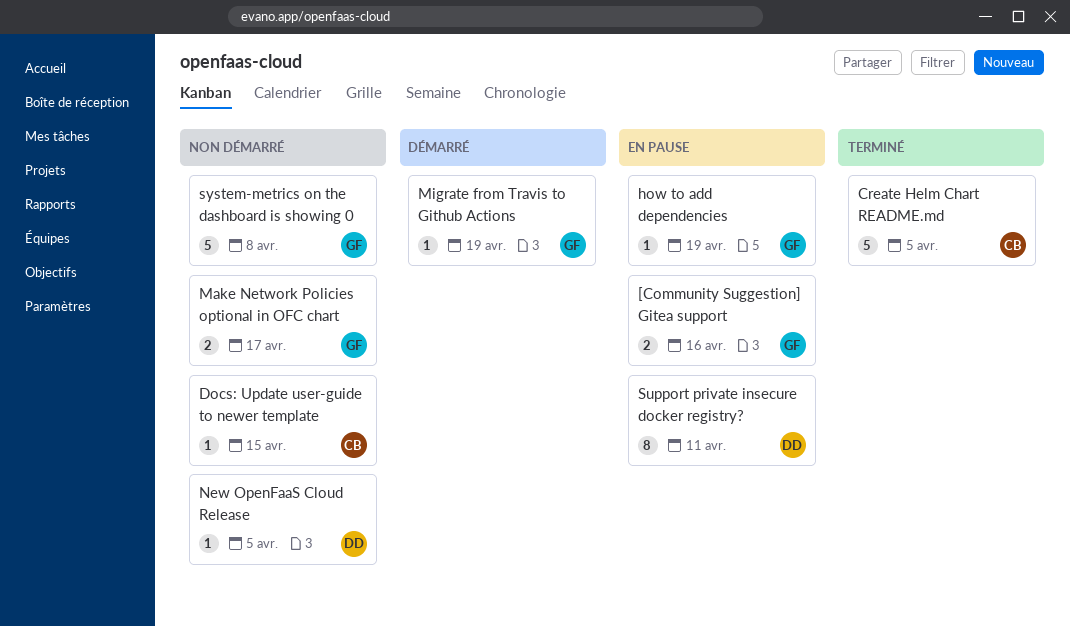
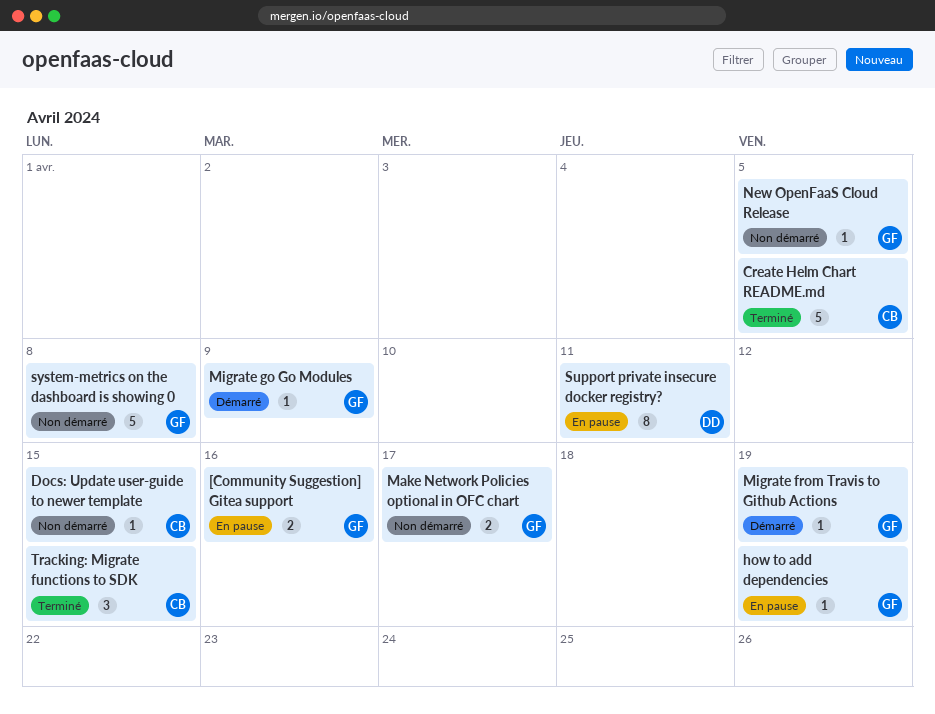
Migrate go Go Modules: none -> present
New OpenFaaS Cloud Release, owner: DD -> GF
Tracking: Migrate functions to SDK: none -> present

